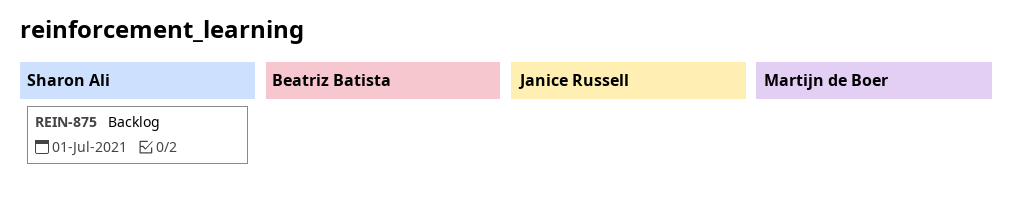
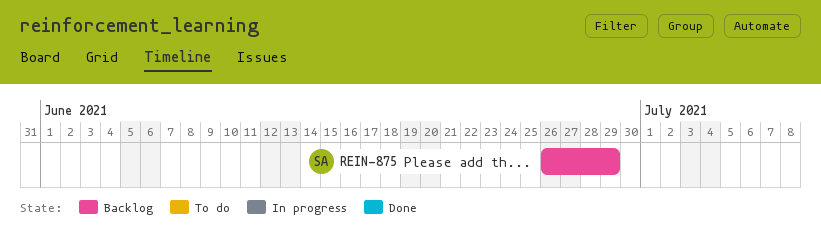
REIN-875, due: Jul 1 -> Jun 29

